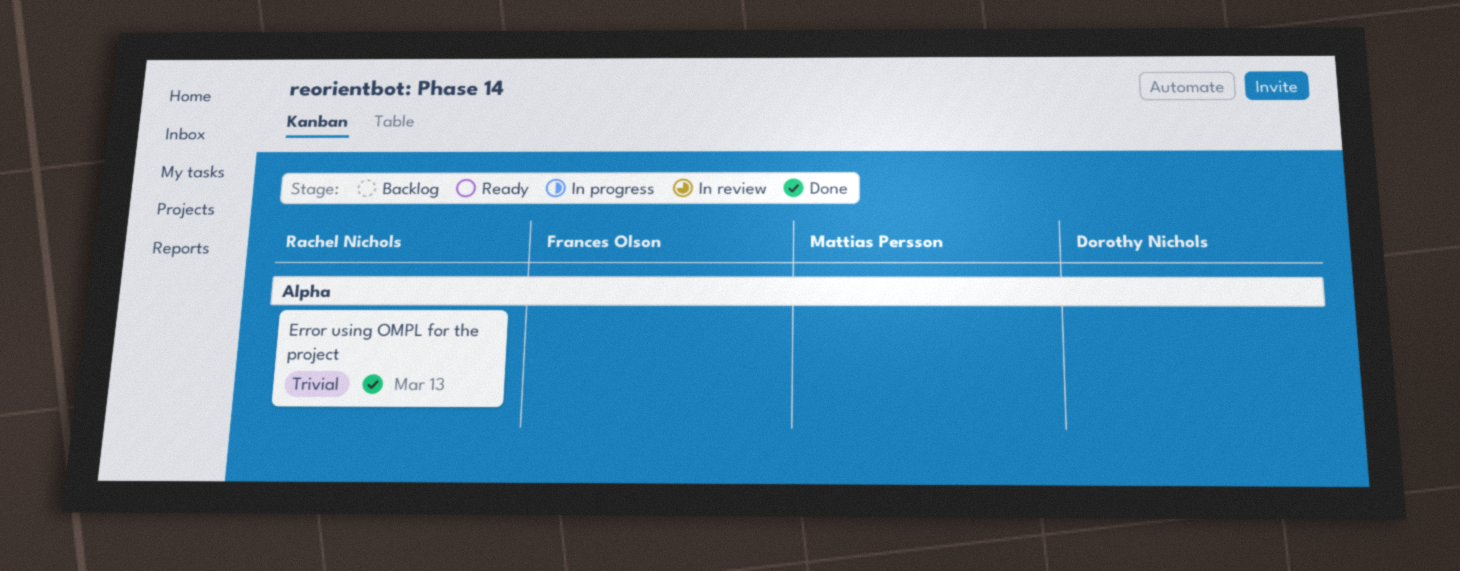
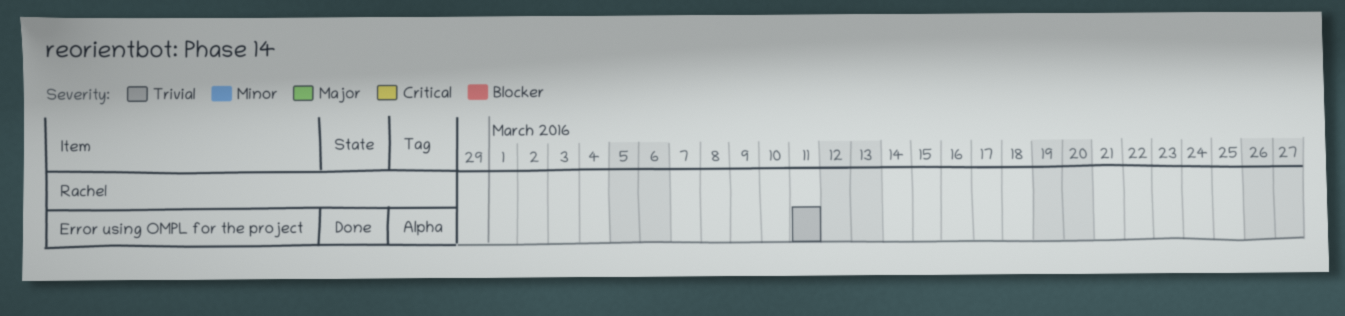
Error using OMPL for the project, due: Mar 13 -> Mar 11

